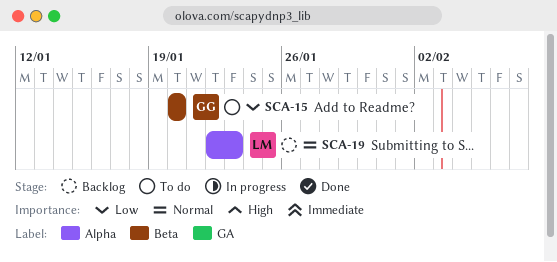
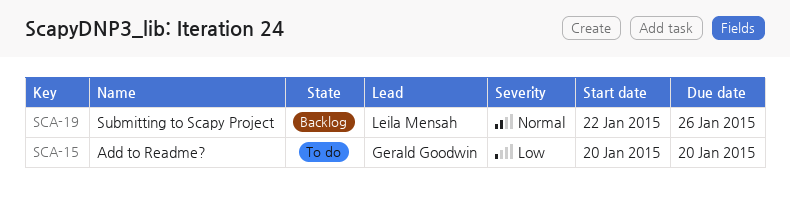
SCA-19, due: Jan 23 -> Jan 26

